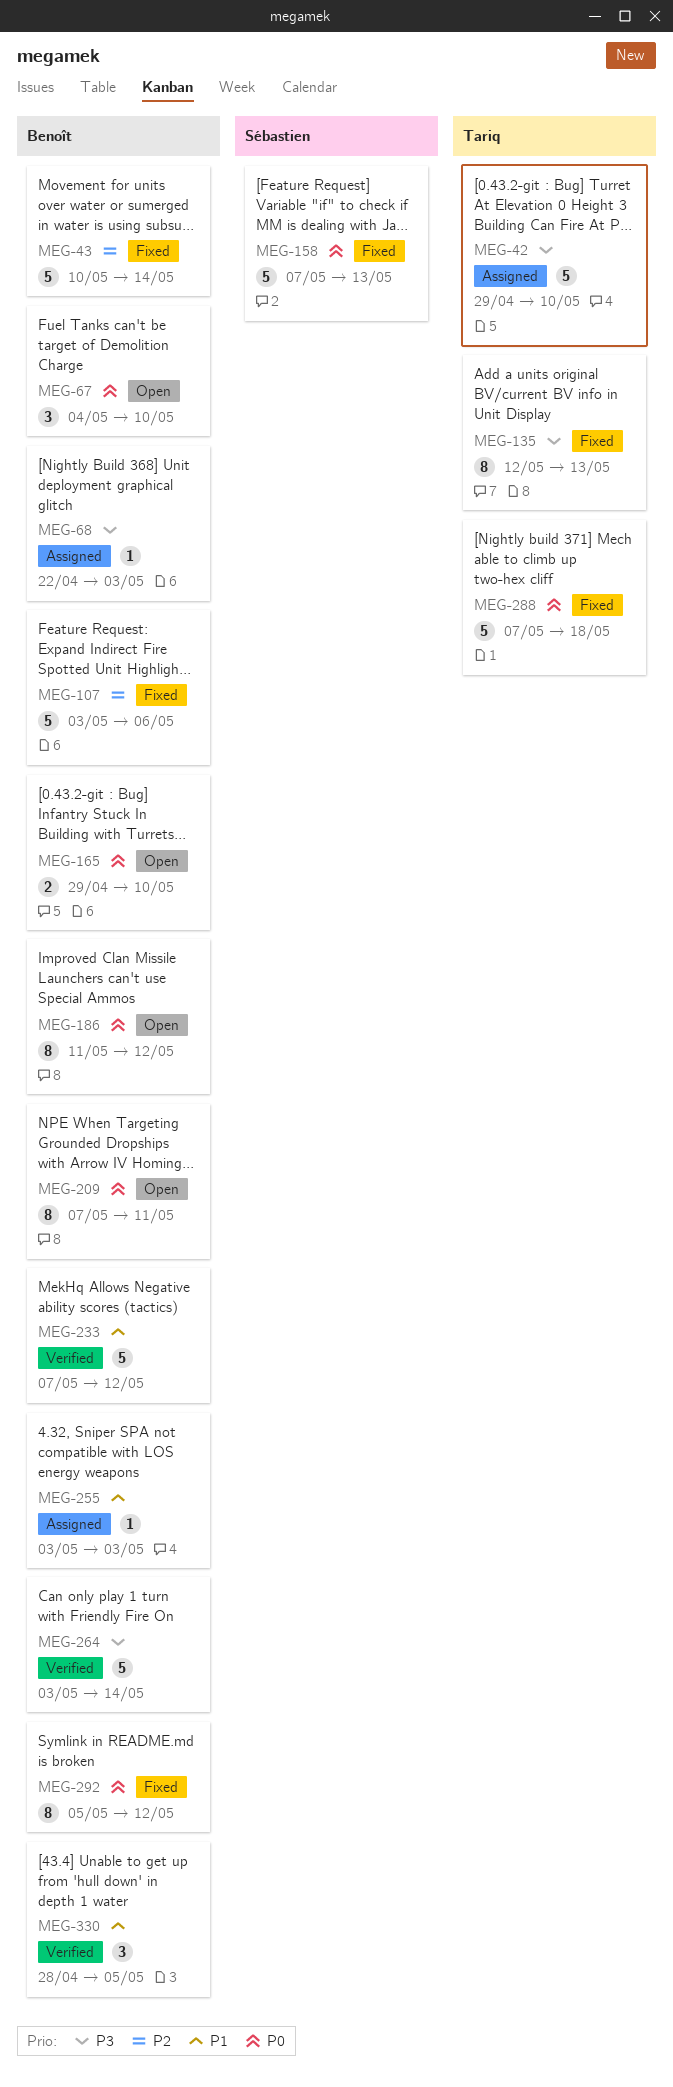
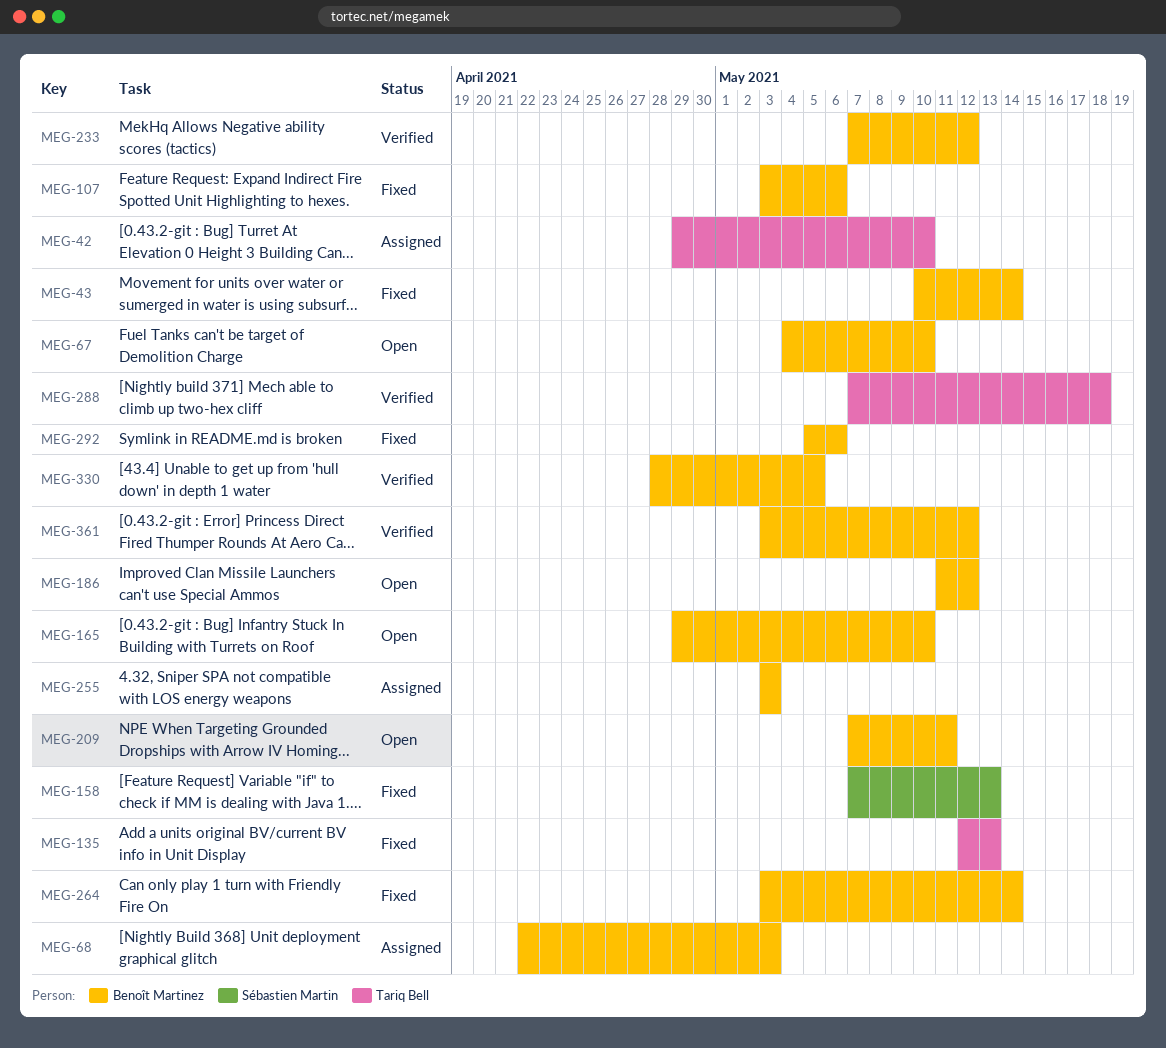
MEG-264, status: Verified -> Fixed
MEG-288, status: Fixed -> Verified
MEG-292, due: May 12 -> May 6
MEG-361: none -> present

